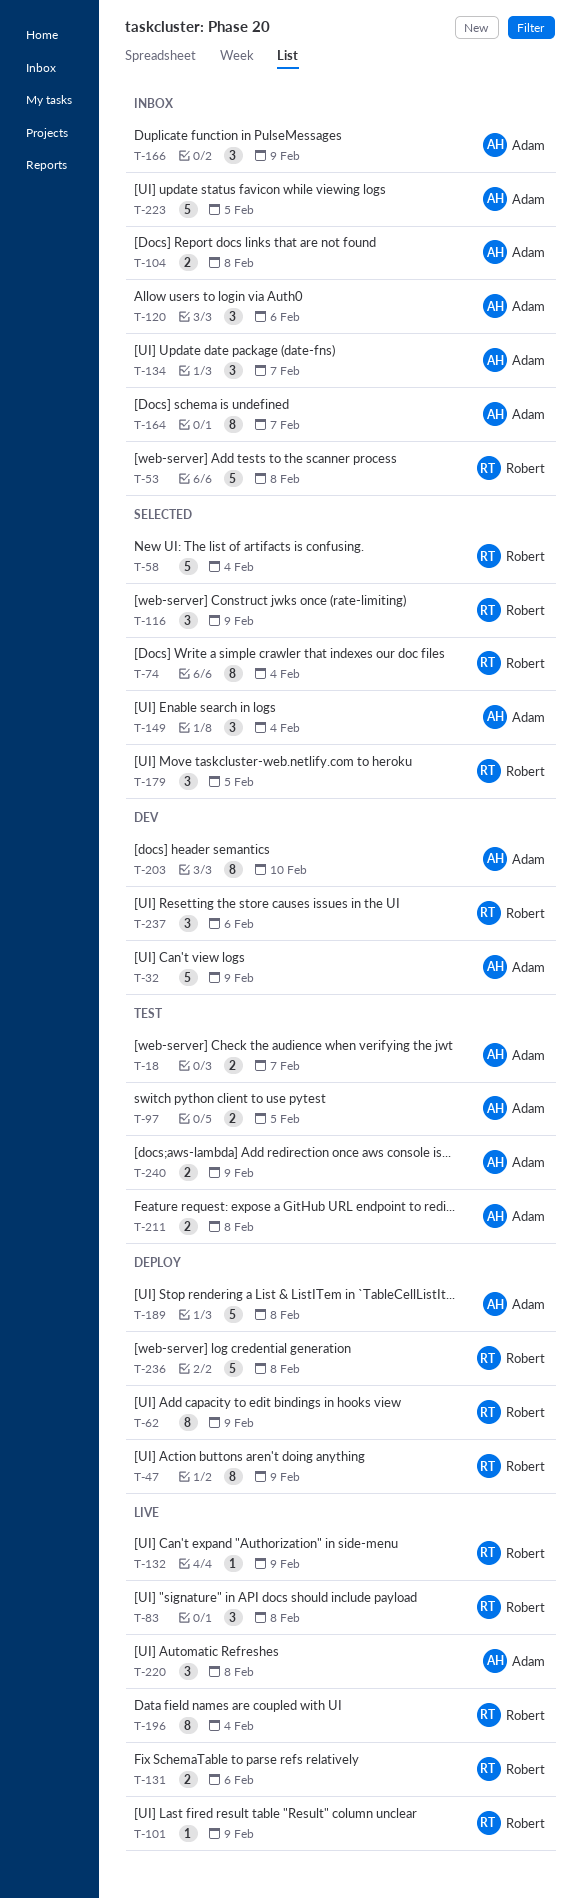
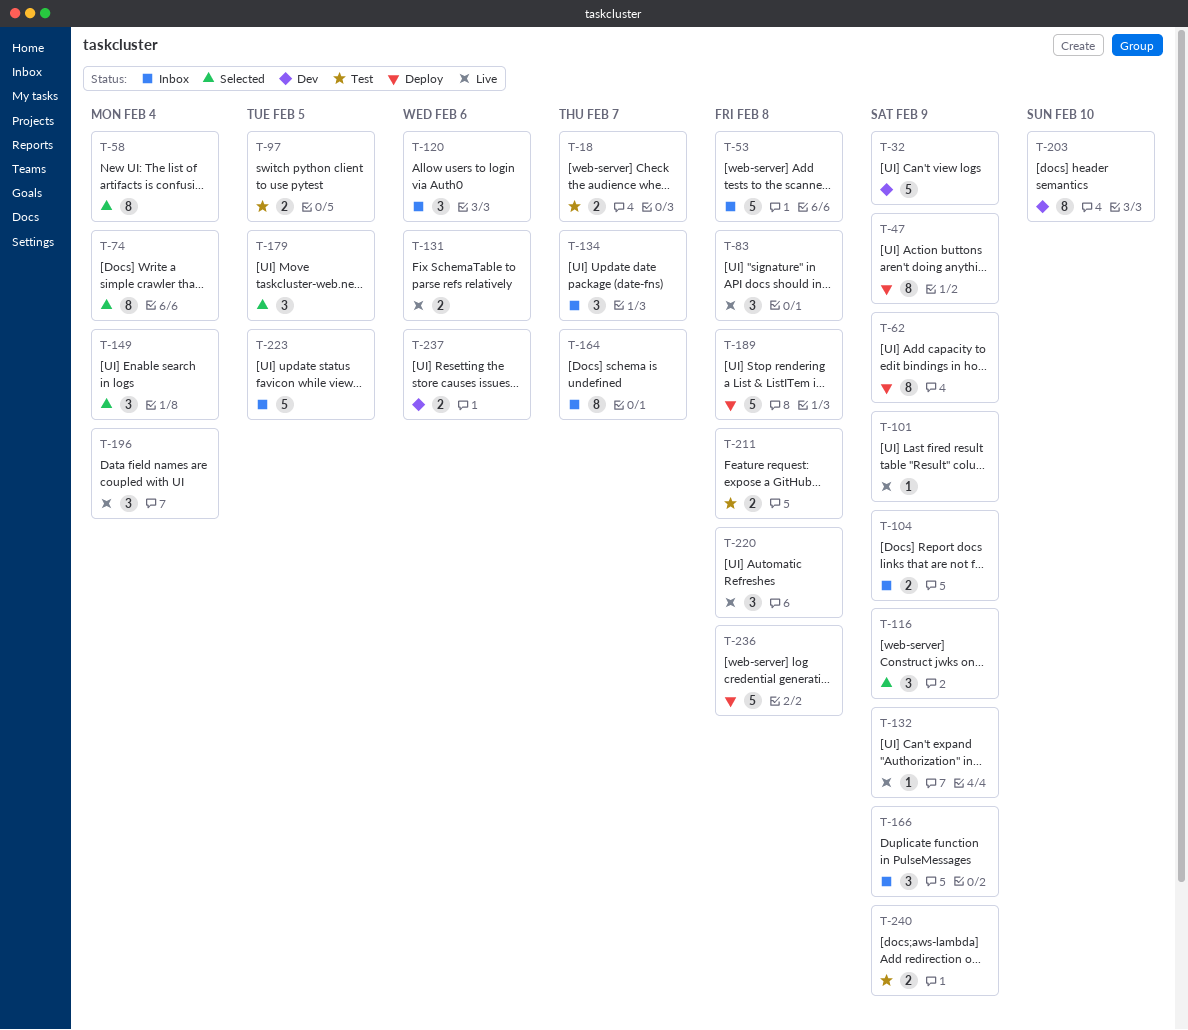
T-58, estimate: 5 -> 8
T-104, due: Feb 8 -> Feb 9
T-196, estimate: 8 -> 3
T-237, estimate: 3 -> 2

